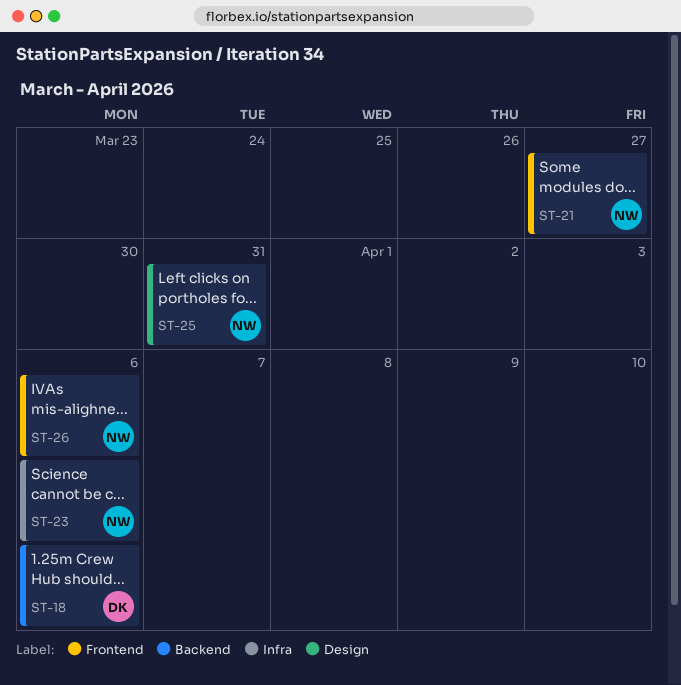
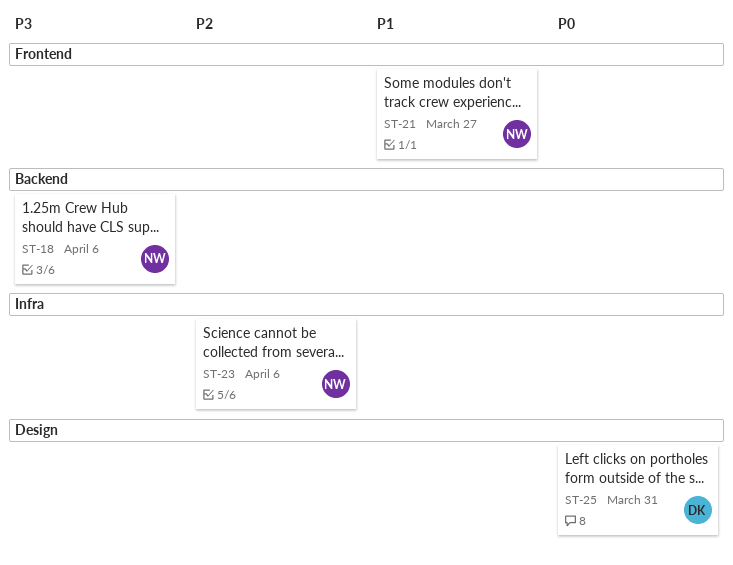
ST-18, owner: DK -> NW
ST-25, owner: NW -> DK
ST-26: present -> none

